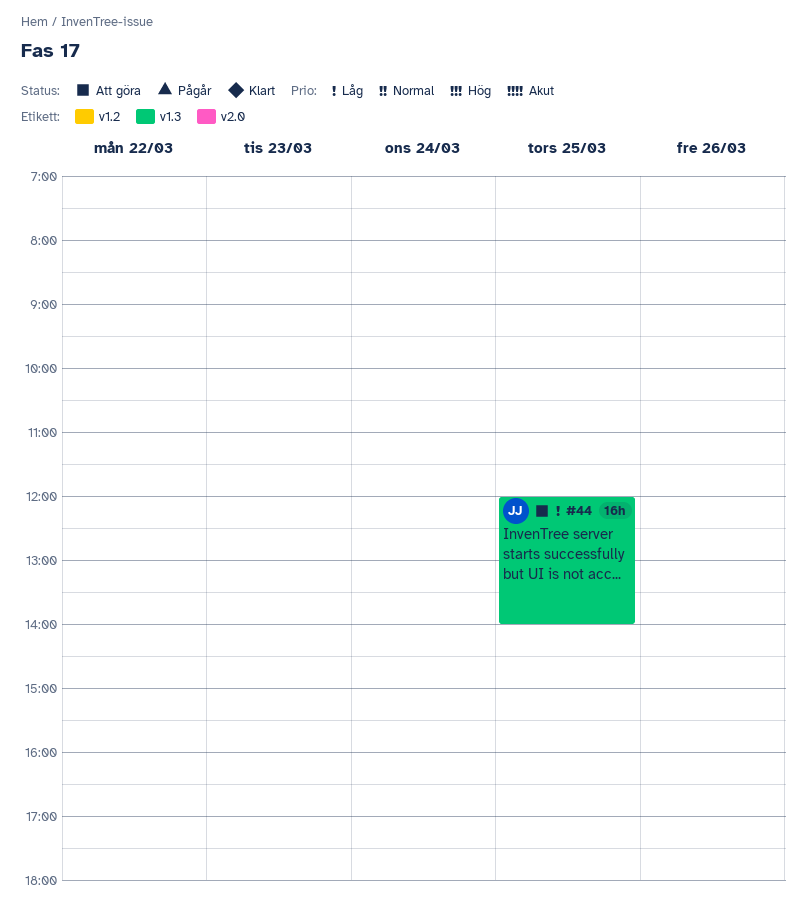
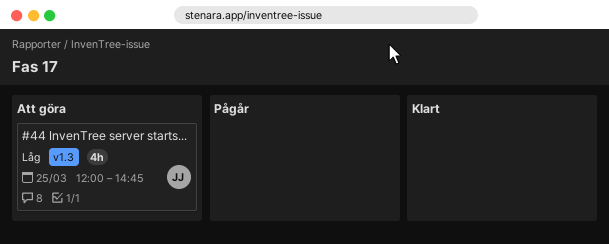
#44, estimate: 16h -> 4h
#44, ends: 14:00 -> 14:45

